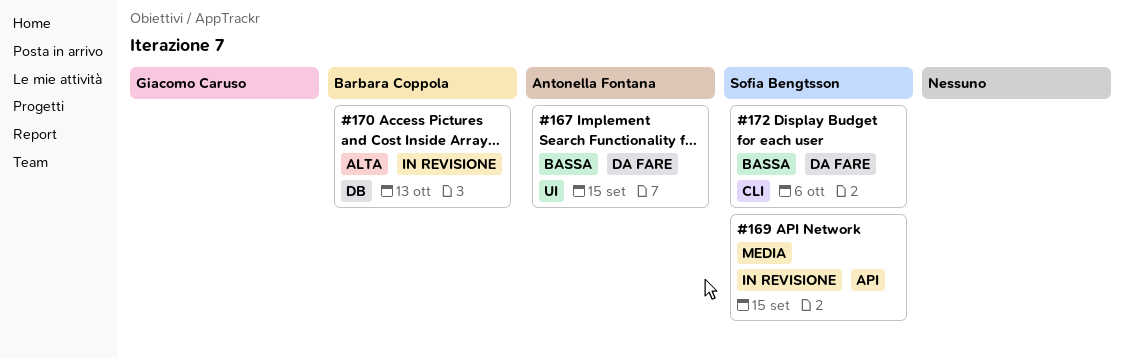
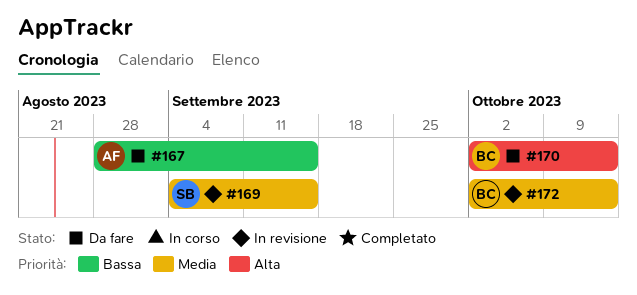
#170, status: In revisione -> Da fare
#172, status: Da fare -> In revisione
#172, owner: Sofia Bengtsson -> Barbara Coppola
#172, priority: Bassa -> Media
#172, due: Oct 6 -> Oct 13

